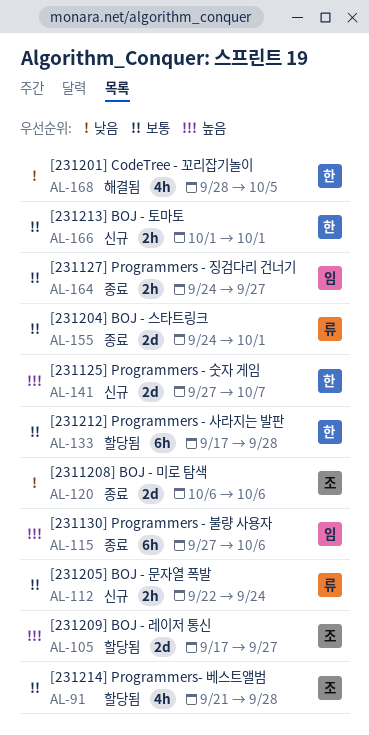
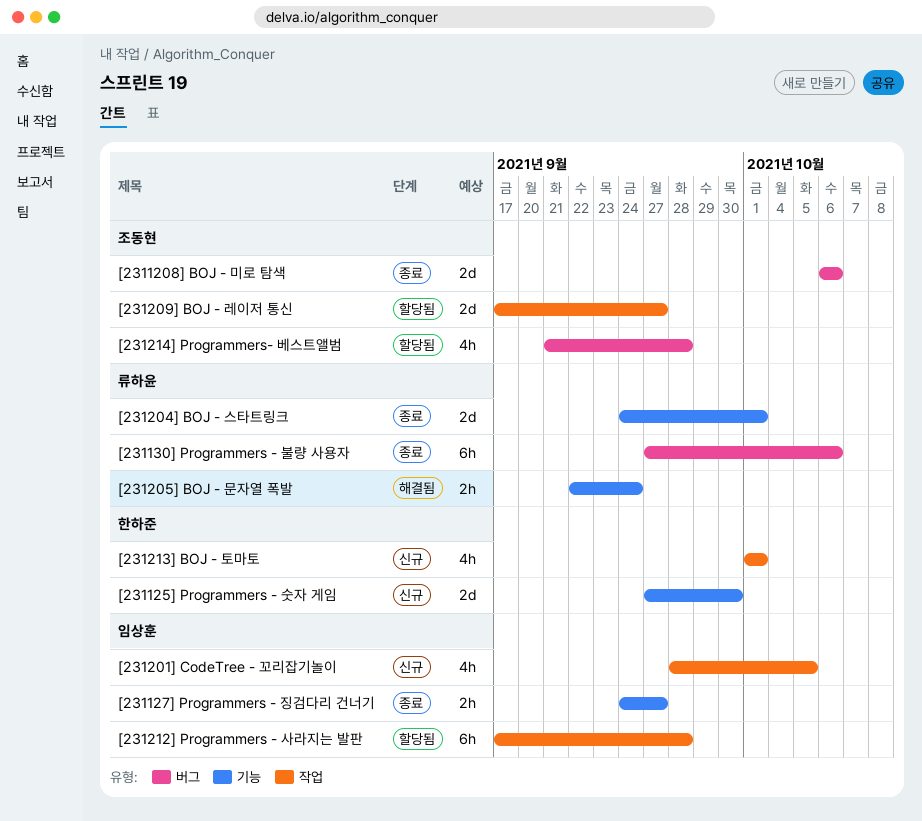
[231125] Programmers - 숫자 게임, due: Oct 7 -> Sep 30
[231130] Programmers - 불량 사용자, owner: 임상훈 -> 류하윤
[231201] CodeTree - 꼬리잡기놀이, status: 해결됨 -> 신규
[231201] CodeTree - 꼬리잡기놀이, owner: 한하준 -> 임상훈
[231205] BOJ - 문자열 폭발, status: 신규 -> 해결됨
[231212] Programmers - 사라지는 발판, owner: 한하준 -> 임상훈
[231213] BOJ - 토마토, estimate: 2h -> 4h

